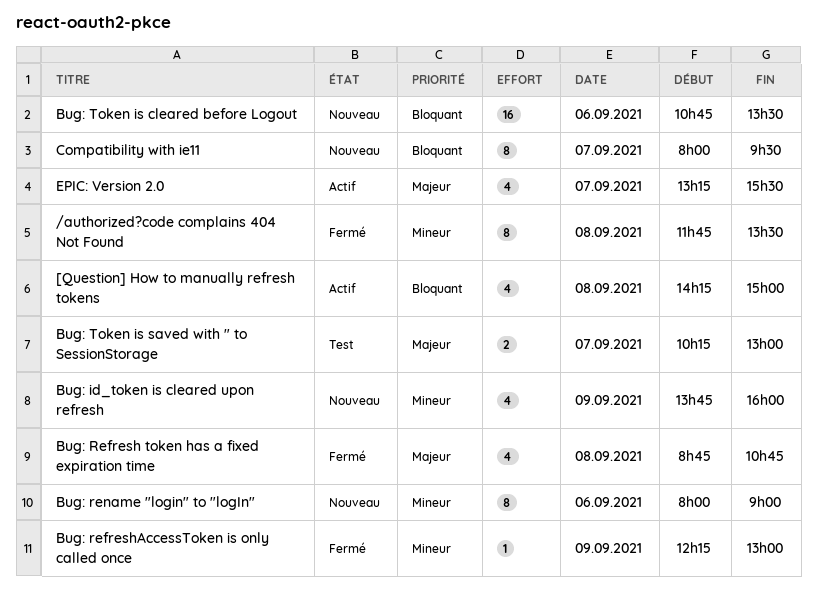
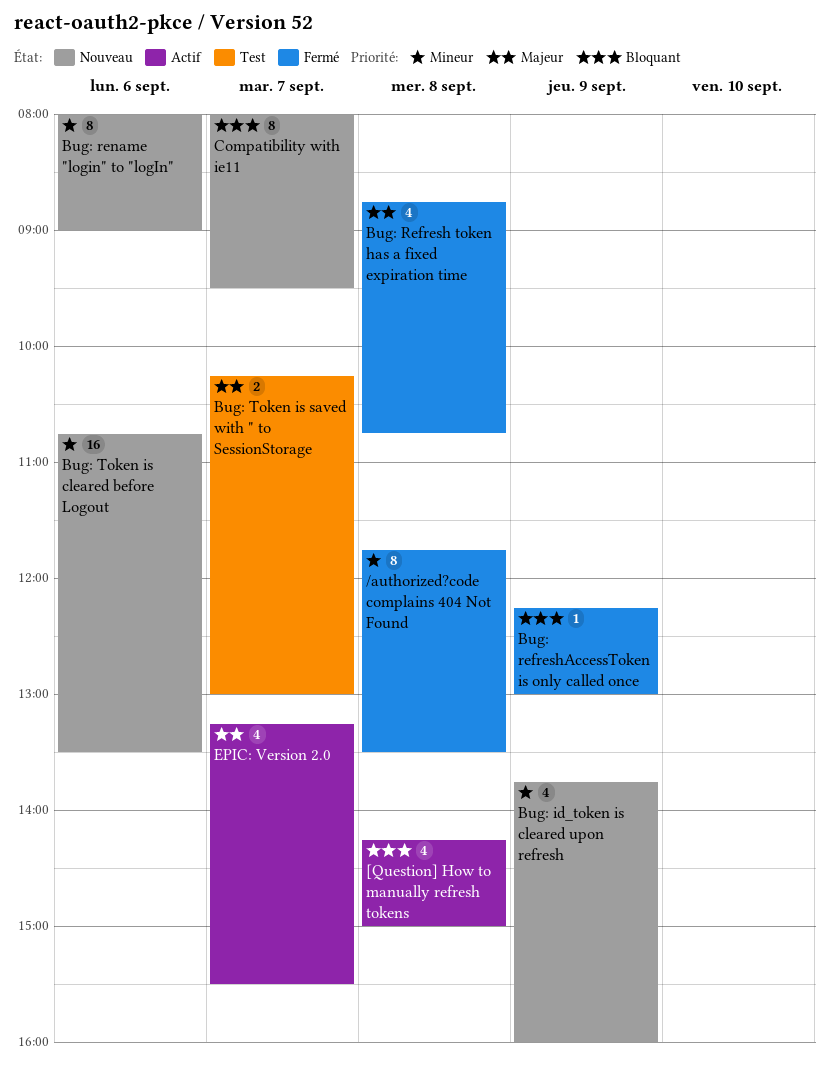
Bug: refreshAccessToken is only called once, priority: Mineur -> Bloquant
Bug: Token is cleared before Logout, priority: Bloquant -> Mineur

